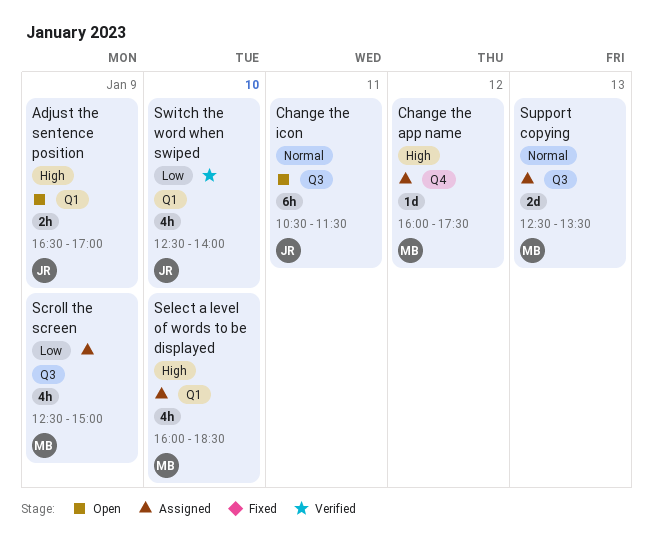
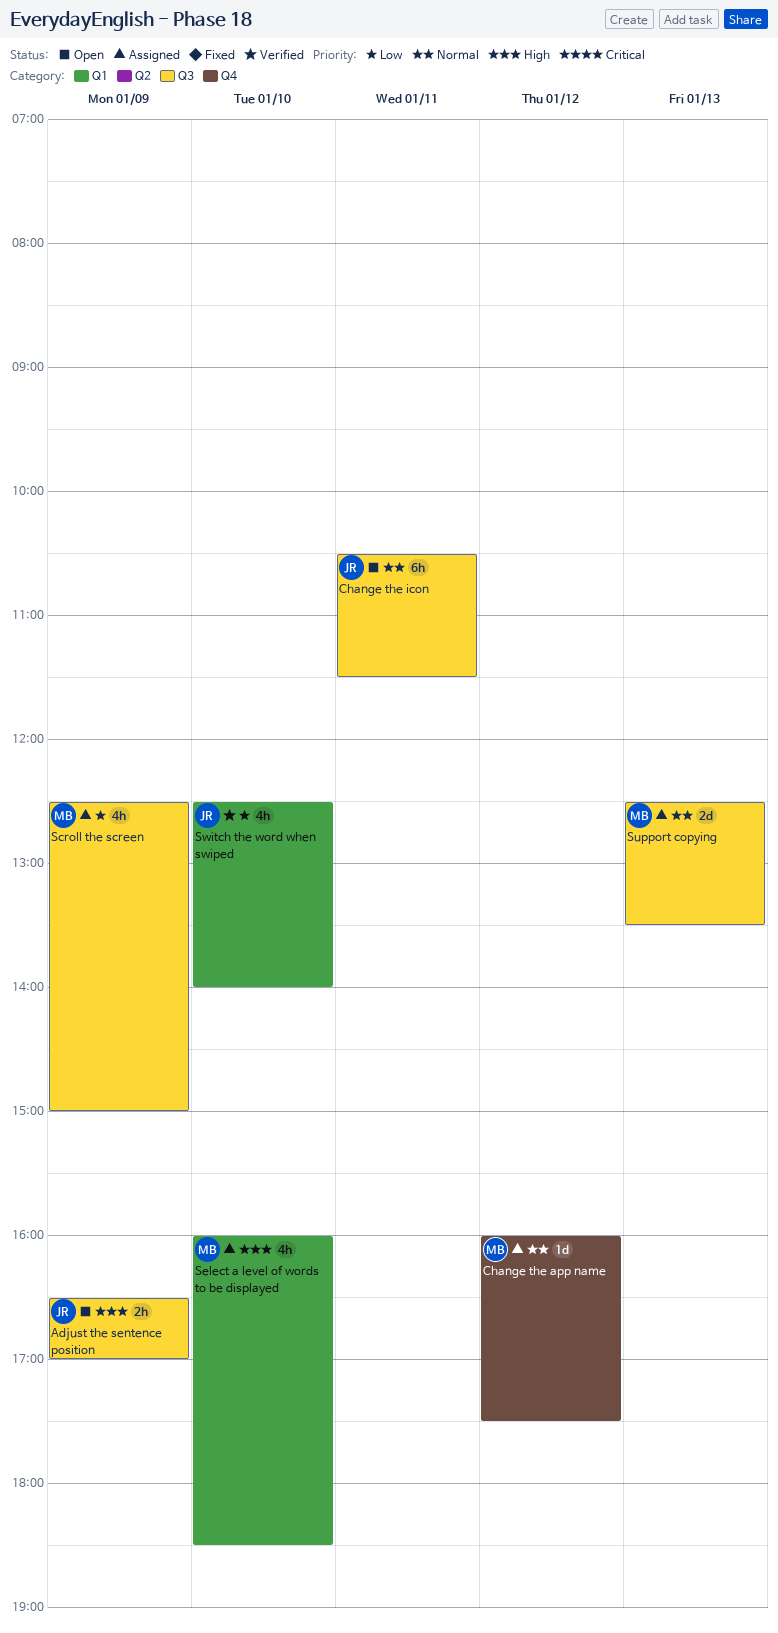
Adjust the sentence position, label: Q1 -> Q3
Change the app name, priority: High -> Normal

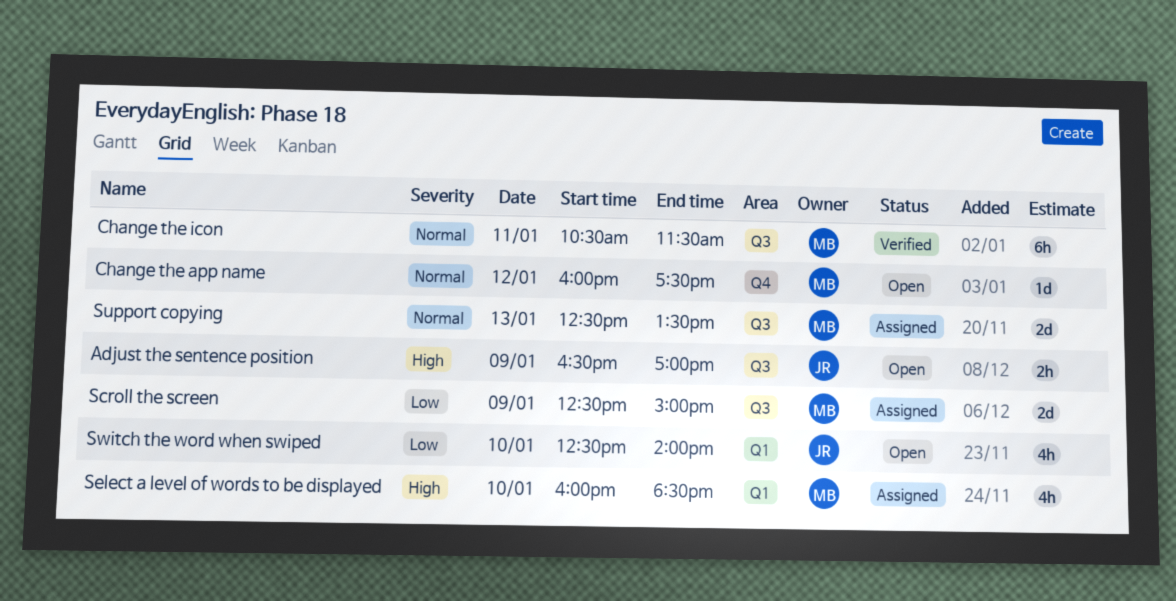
Change the app name, status: Assigned -> Open
Change the icon, status: Open -> Verified
Change the icon, owner: JR -> MB
Scroll the screen, estimate: 4h -> 2d
Switch the word when swiped, status: Verified -> Open

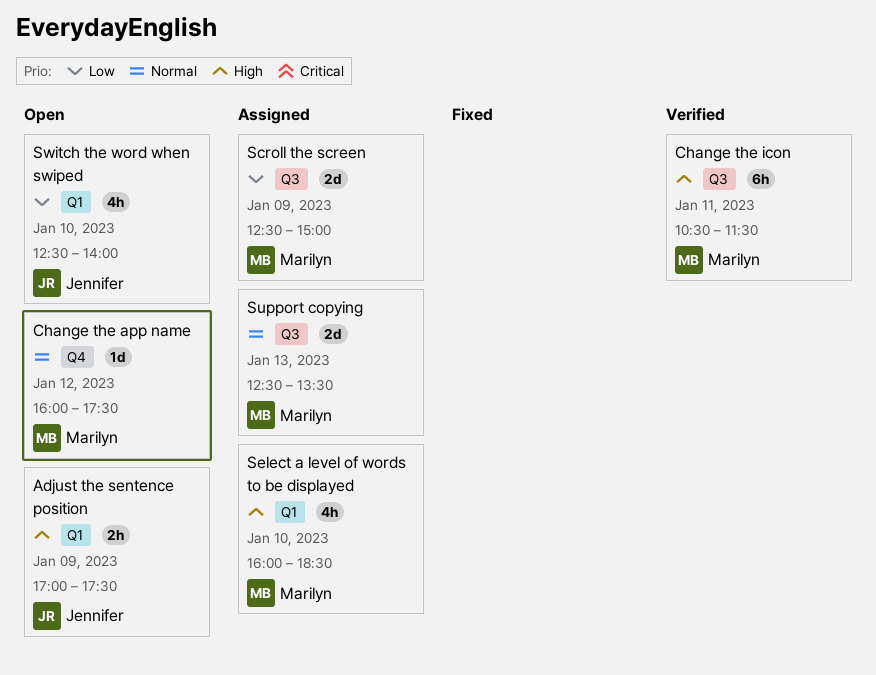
Adjust the sentence position, label: Q3 -> Q1
Adjust the sentence position, begins: 16:30 -> 17:00
Adjust the sentence position, ends: 17:00 -> 17:30
Change the icon, priority: Normal -> High

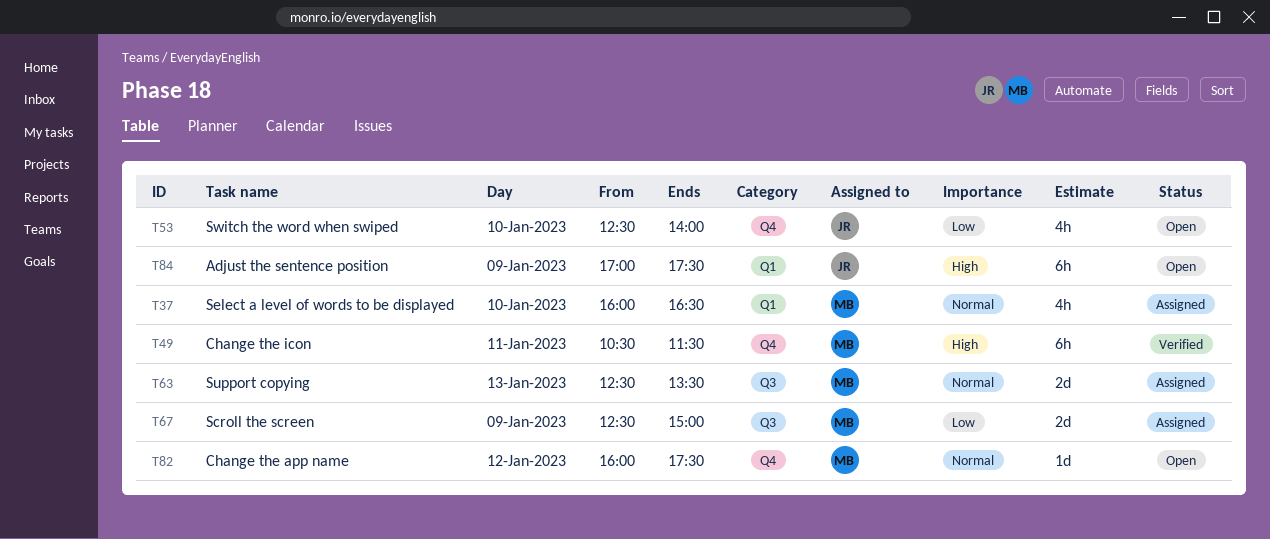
Adjust the sentence position, estimate: 2h -> 6h
Change the icon, label: Q3 -> Q4
Select a level of words to be displayed, priority: High -> Normal
Select a level of words to be displayed, ends: 18:30 -> 16:30
Switch the word when swiped, label: Q1 -> Q4

